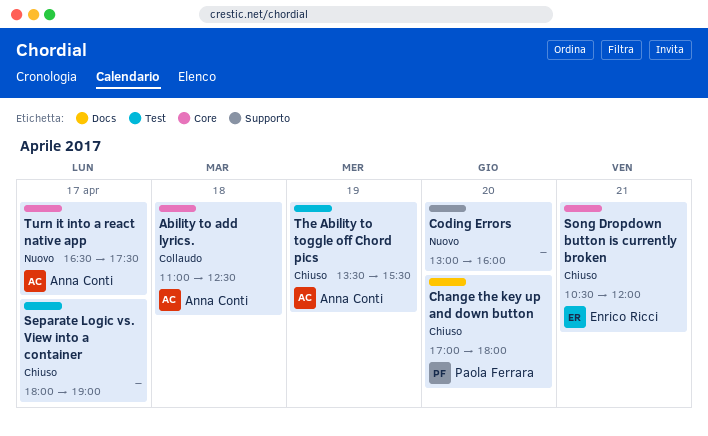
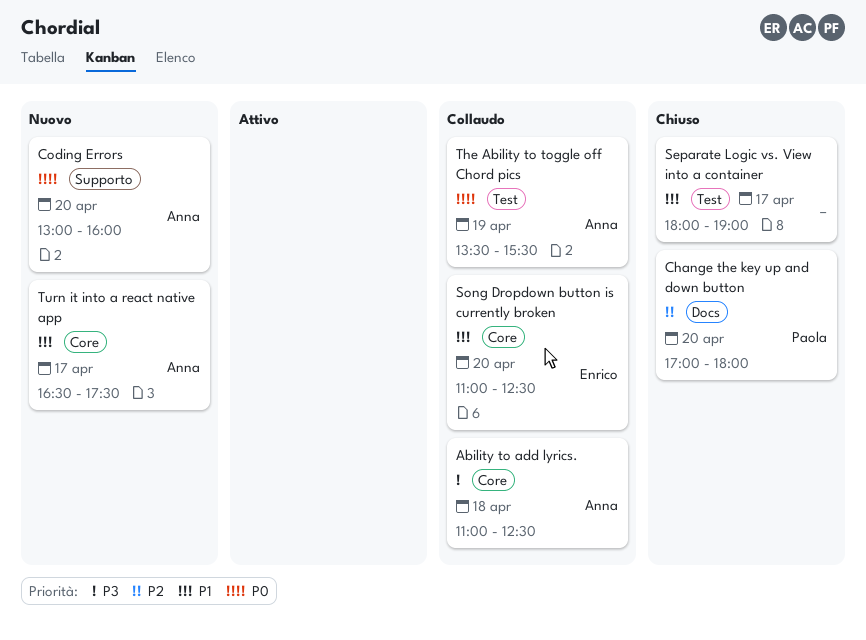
Coding Errors, owner: none -> Anna Conti
Song Dropdown button is currently broken, status: Chiuso -> Collaudo
Song Dropdown button is currently broken, day: Apr 21 -> Apr 20
Song Dropdown button is currently broken, begins: 10:30 -> 11:00
Song Dropdown button is currently broken, ends: 12:00 -> 12:30
The Ability to toggle off Chord pics, status: Chiuso -> Collaudo

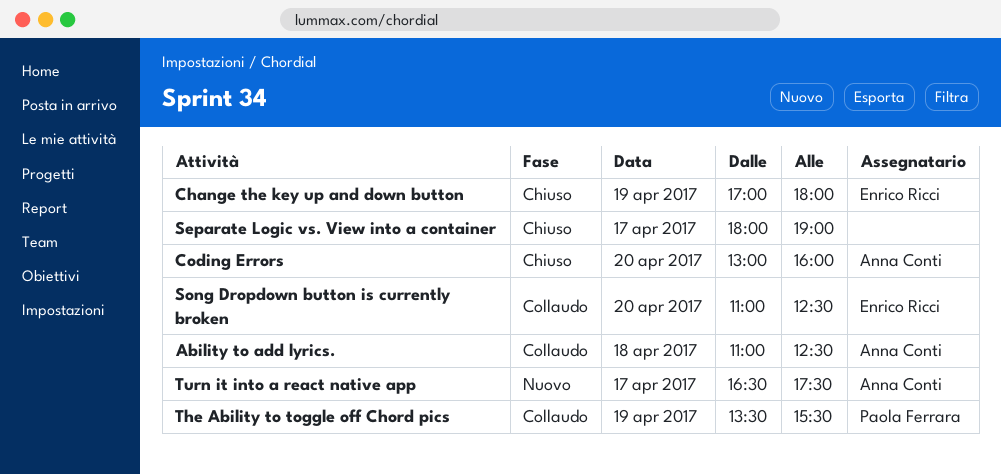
Change the key up and down button, owner: Paola Ferrara -> Enrico Ricci
Change the key up and down button, day: Apr 20 -> Apr 19
Coding Errors, status: Nuovo -> Chiuso
The Ability to toggle off Chord pics, owner: Anna Conti -> Paola Ferrara

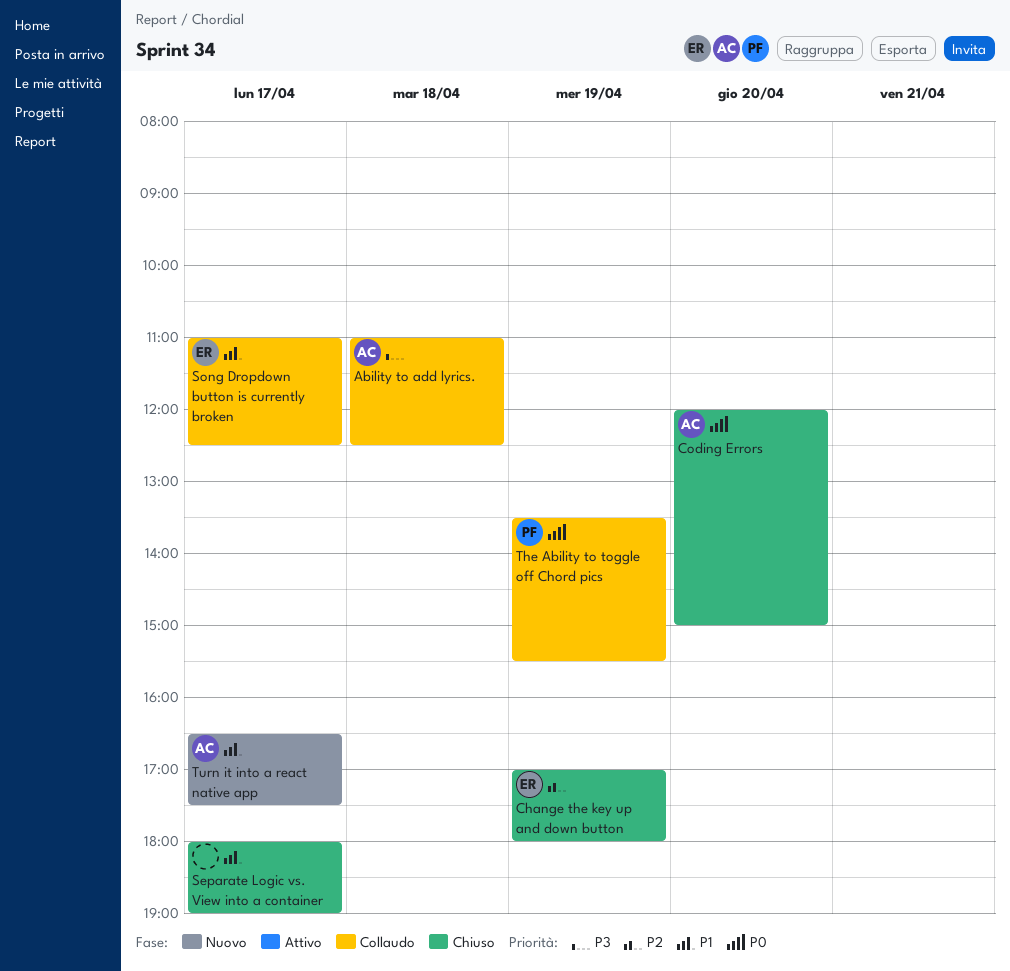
Coding Errors, begins: 13:00 -> 12:00
Coding Errors, ends: 16:00 -> 15:00
Song Dropdown button is currently broken, day: Apr 20 -> Apr 17

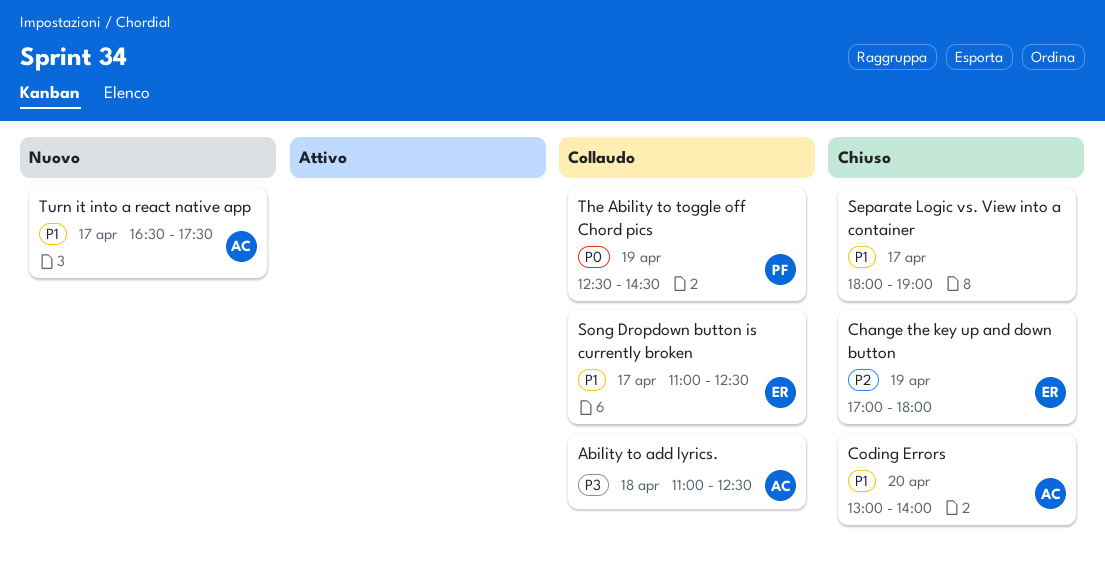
Coding Errors, priority: P0 -> P1
Coding Errors, begins: 12:00 -> 13:00
Coding Errors, ends: 15:00 -> 14:00
The Ability to toggle off Chord pics, begins: 13:30 -> 12:30
The Ability to toggle off Chord pics, ends: 15:30 -> 14:30

